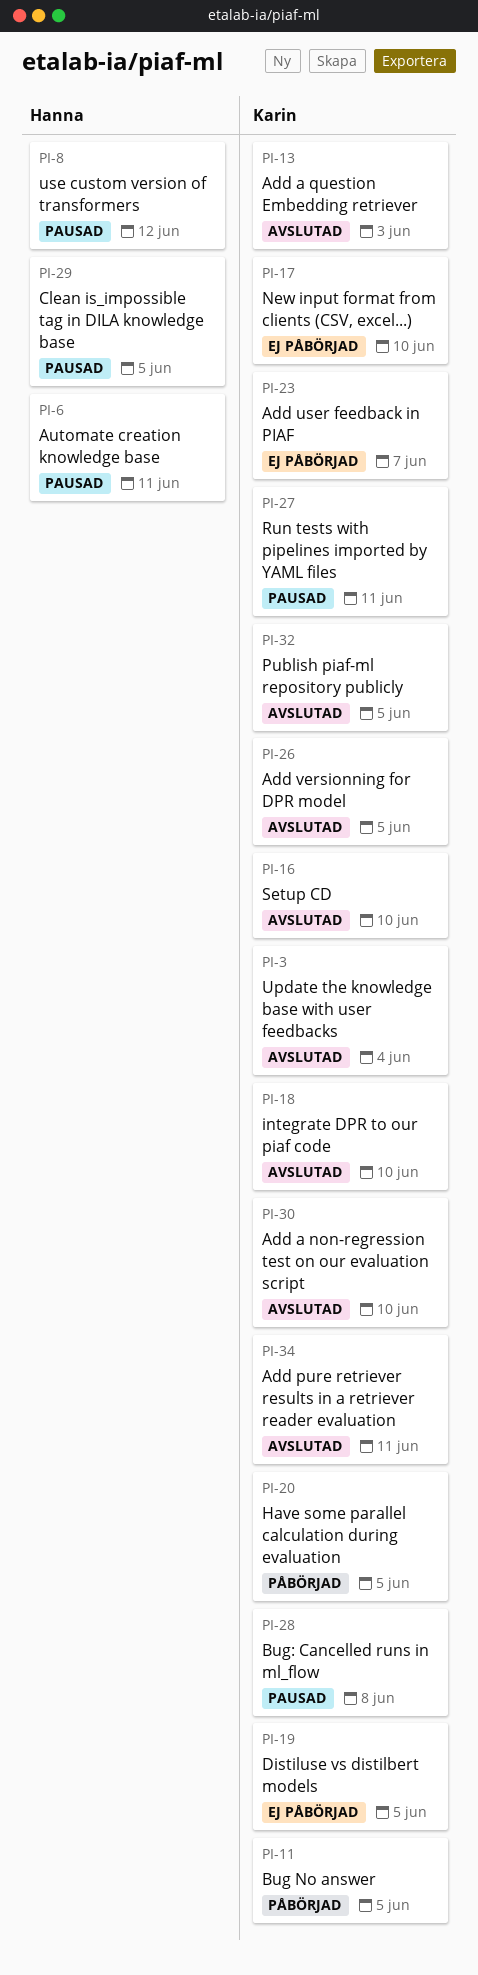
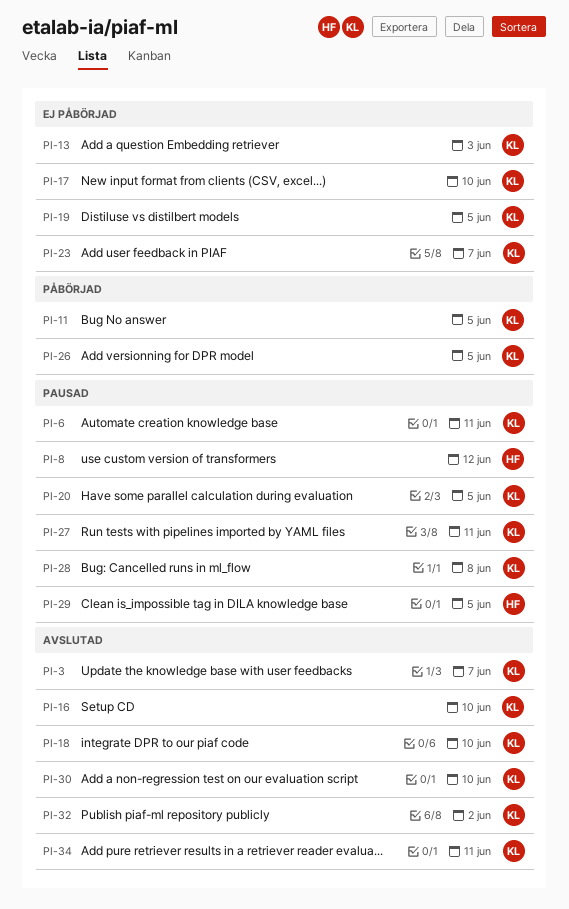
PI-3, due: Jun 4 -> Jun 7
PI-6, owner: Hanna -> Karin
PI-13, status: Avslutad -> Ej påbörjad
PI-20, status: Påbörjad -> Pausad
PI-26, status: Avslutad -> Påbörjad
PI-32, due: Jun 5 -> Jun 2

